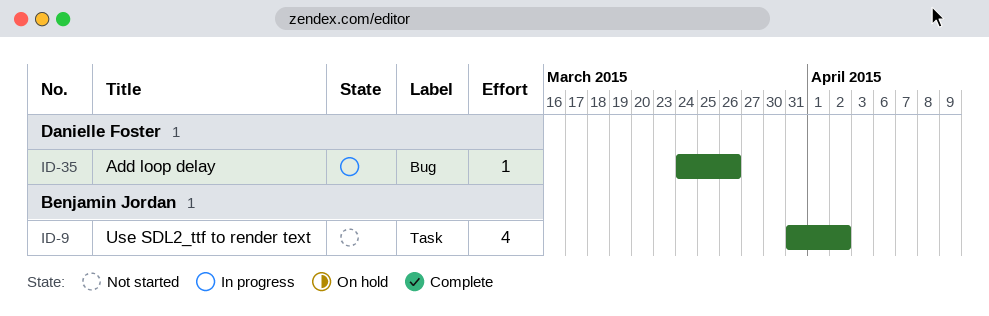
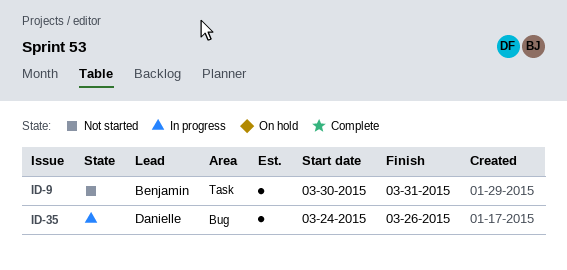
ID-9, estimate: 4 -> 1
ID-9, start: Mar 31 -> Mar 30
ID-9, due: Apr 2 -> Mar 31

